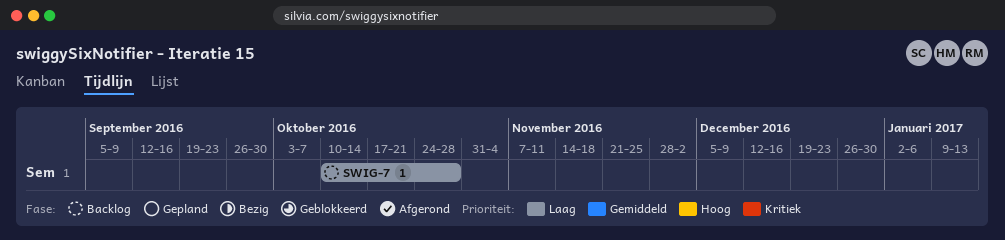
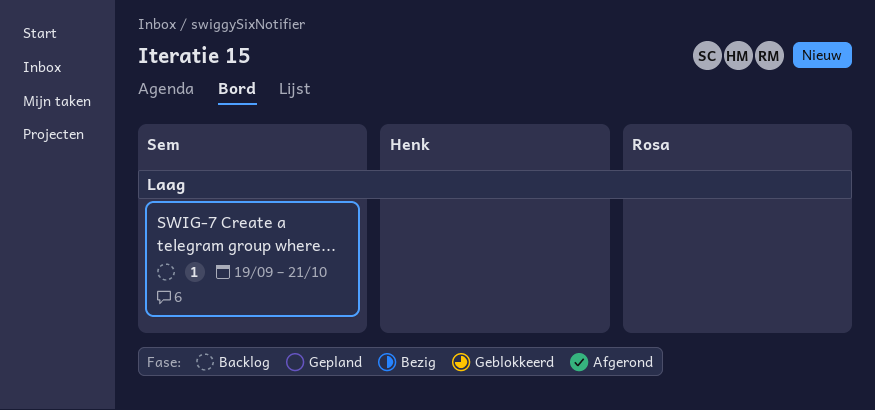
SWIG-7, start: Oct 10 -> Sep 19
SWIG-7, due: Oct 28 -> Oct 21

